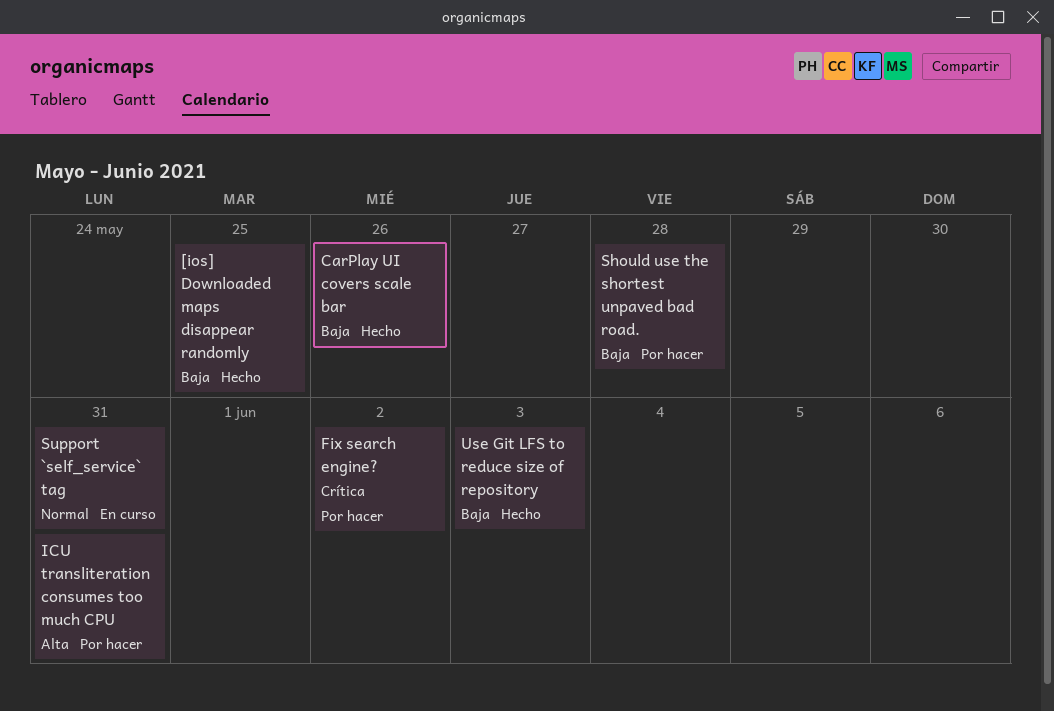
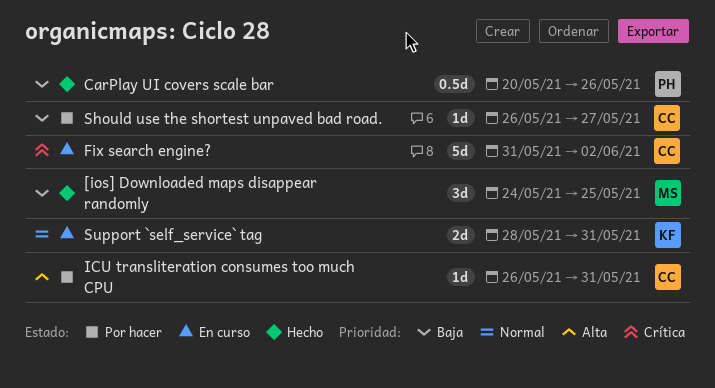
Fix search engine?, status: Por hacer -> En curso
Should use the shortest unpaved bad road., due: May 28 -> May 27
Use Git LFS to reduce size of repository: present -> none

